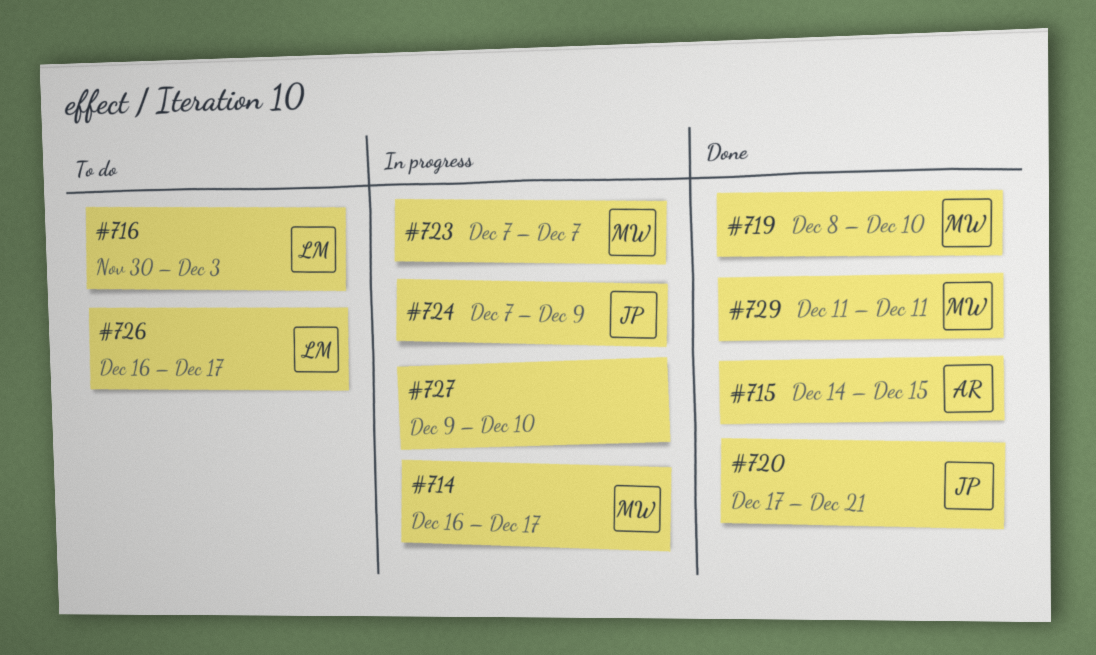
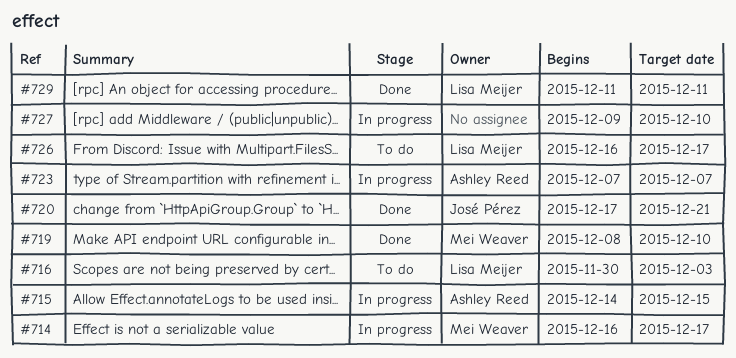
#715, status: Done -> In progress
#723, owner: Mei Weaver -> Ashley Reed
#724: present -> none
#729, owner: Mei Weaver -> Lisa Meijer

